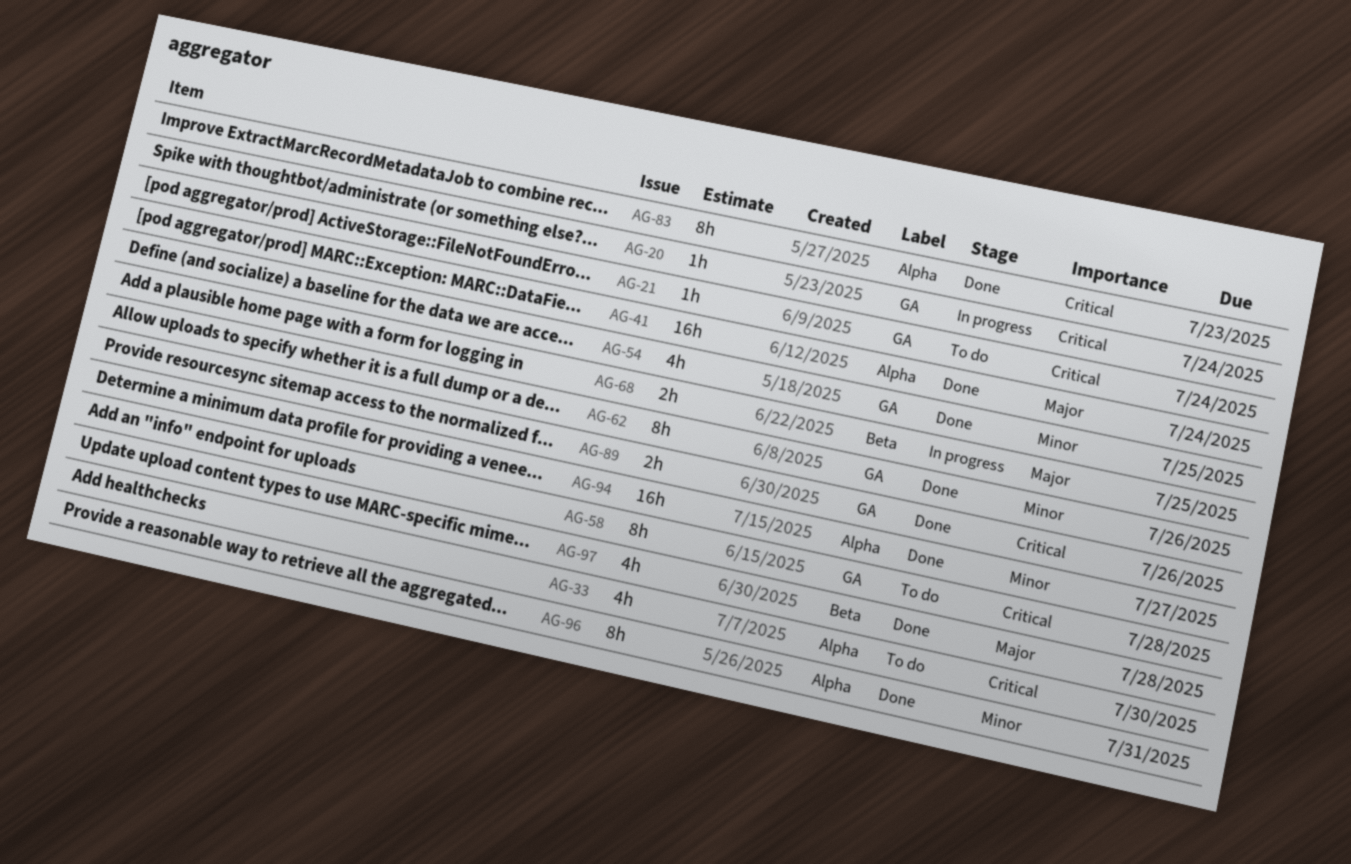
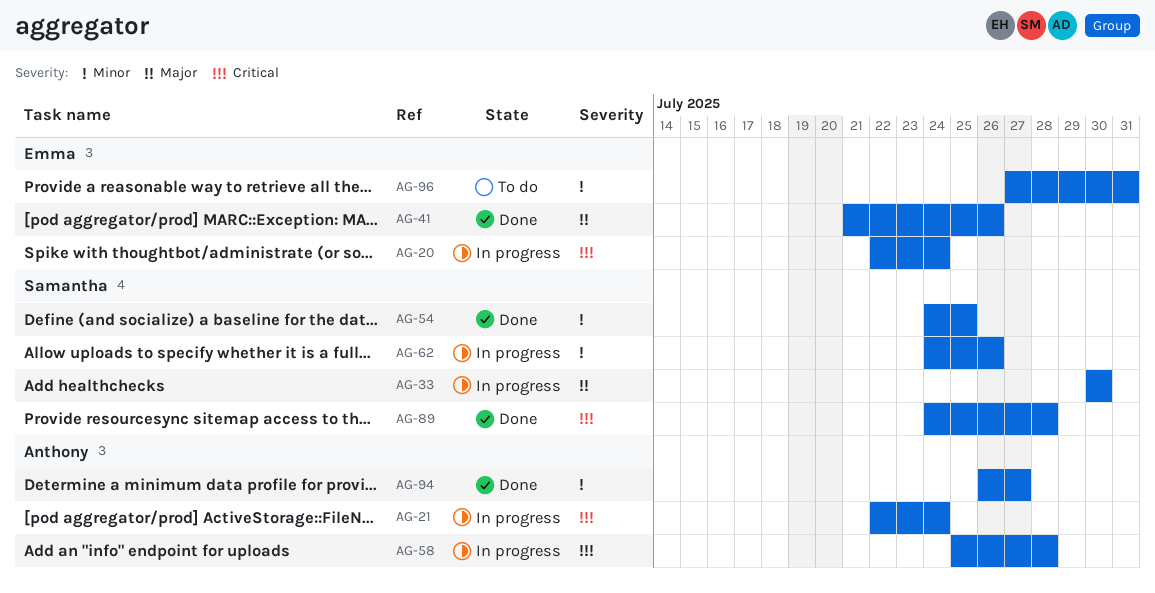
AG-21, status: To do -> In progress
AG-33, status: To do -> In progress
AG-33, priority: Critical -> Major
AG-41, due: Jul 24 -> Jul 26
AG-58, status: To do -> In progress
AG-62, status: Done -> In progress
AG-68: present -> none
AG-83: present -> none
AG-89, due: Jul 26 -> Jul 28
AG-96, status: Done -> To do
AG-97: present -> none

